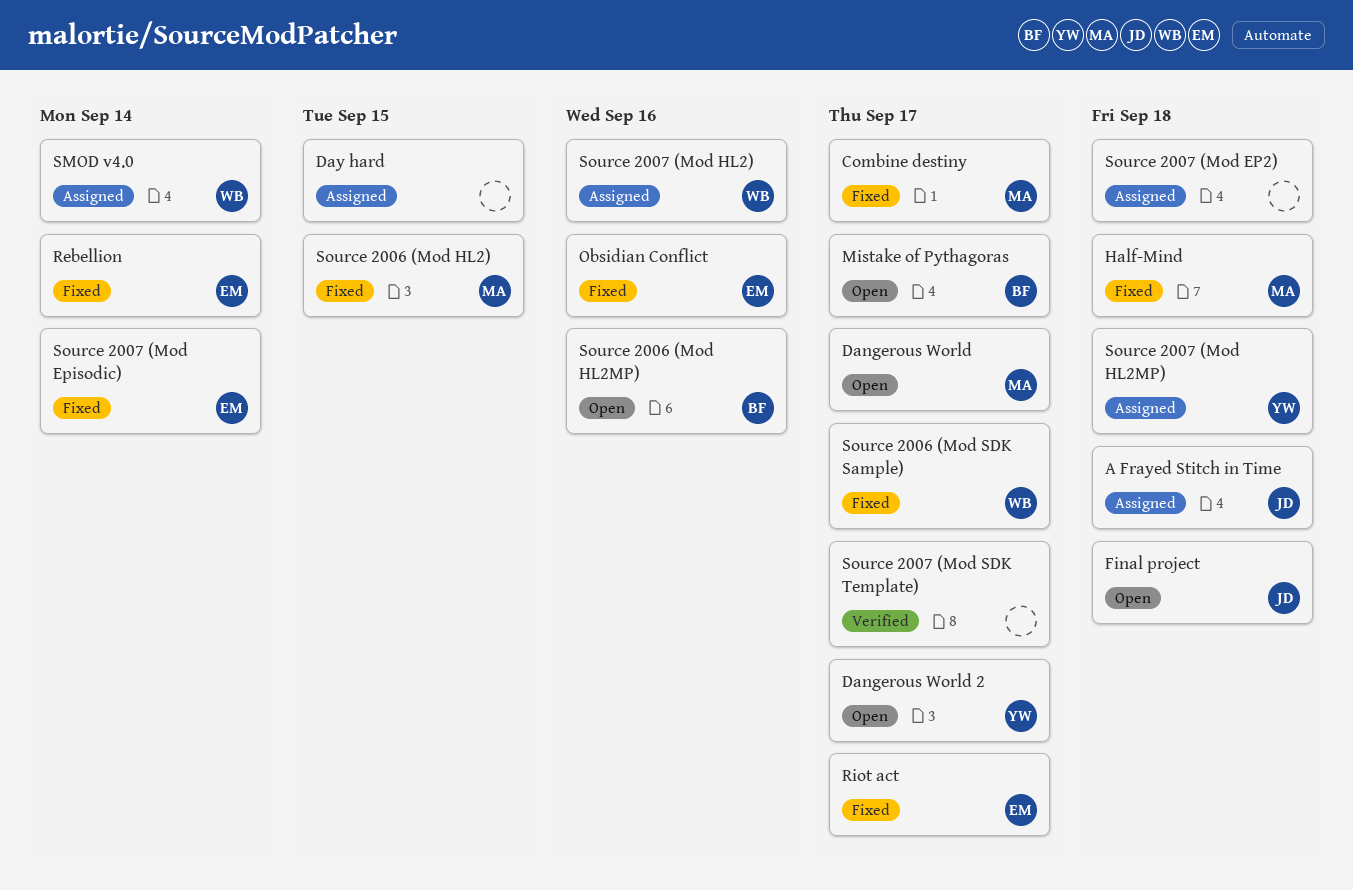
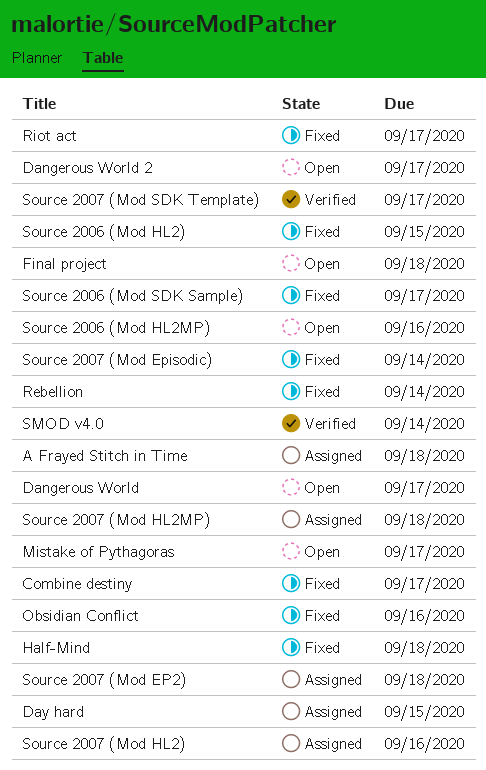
SMOD v4.0, status: Assigned -> Verified

